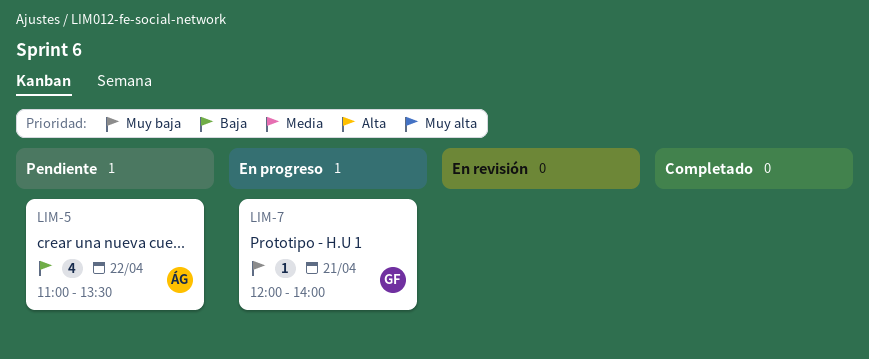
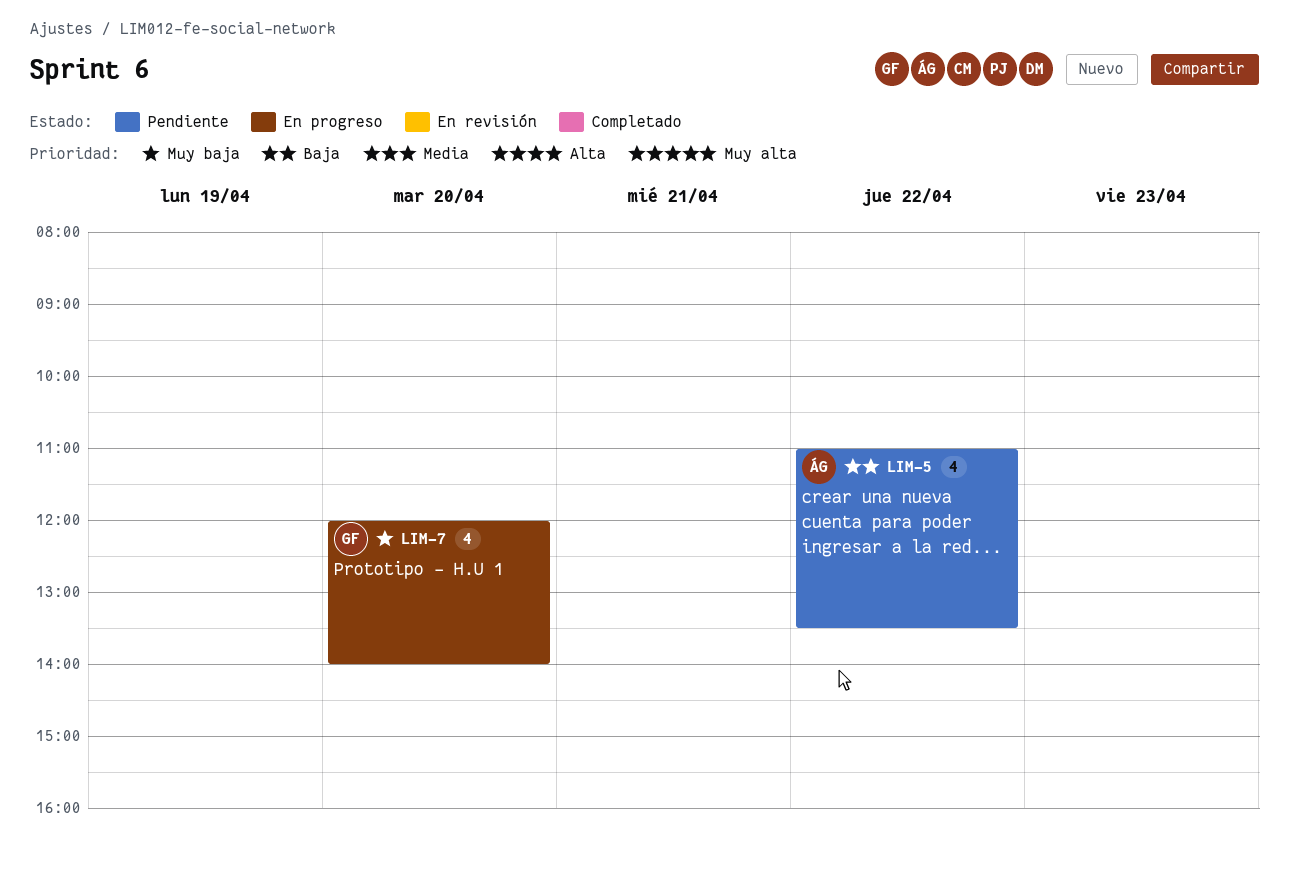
LIM-7, estimate: 1 -> 4
LIM-7, day: Apr 21 -> Apr 20

